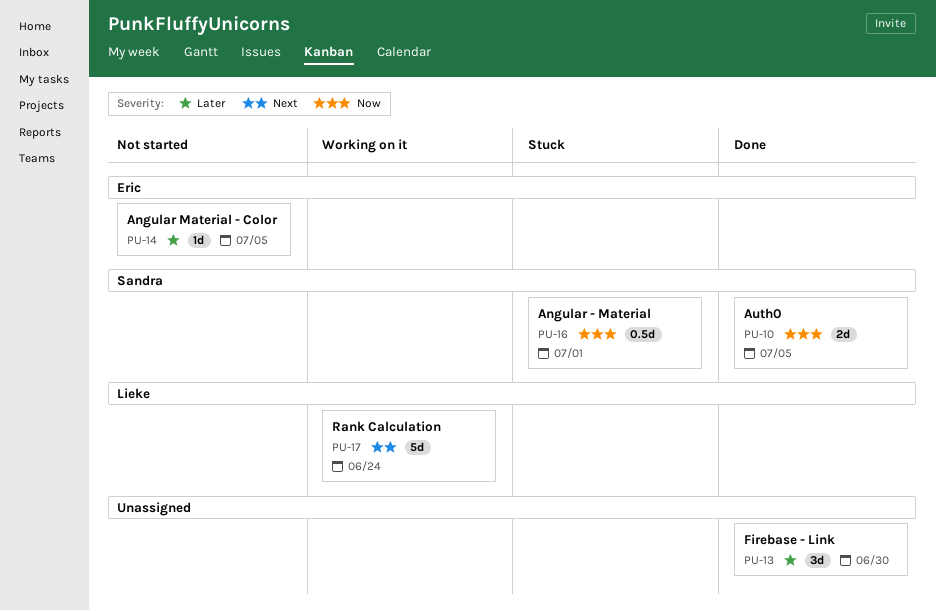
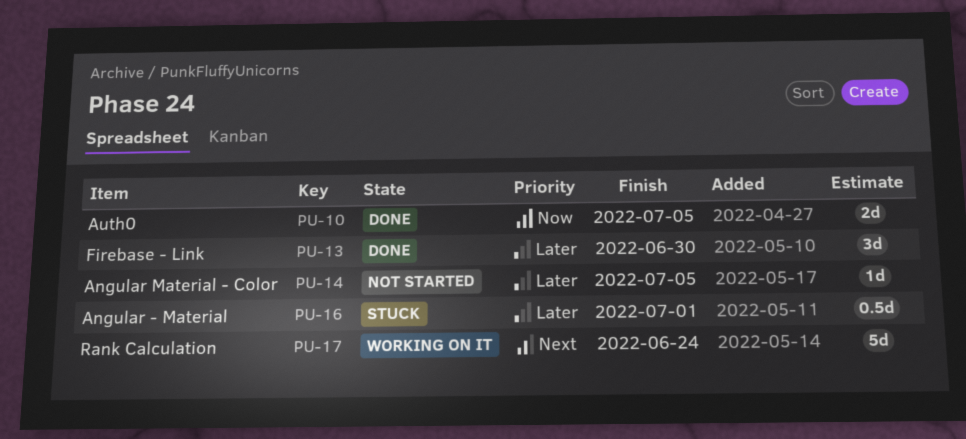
PU-16, priority: Now -> Later

